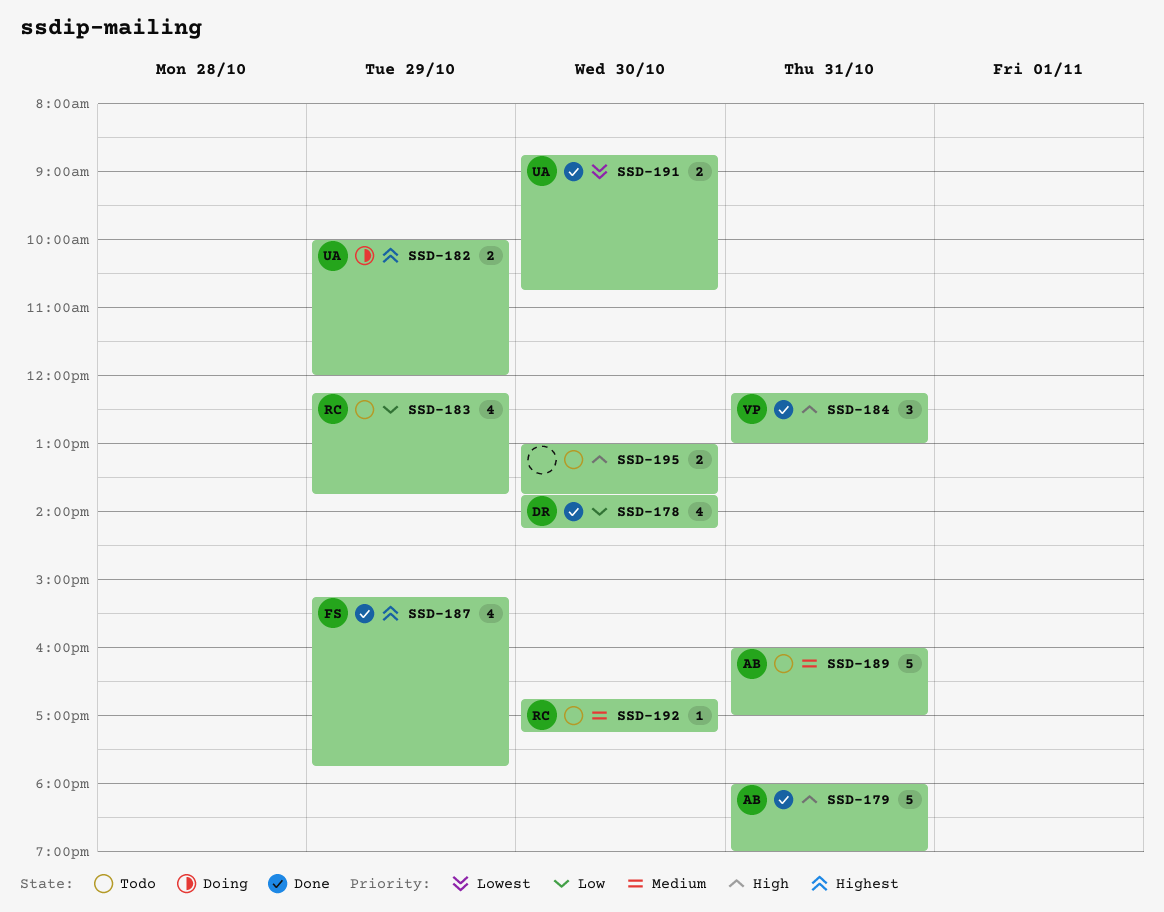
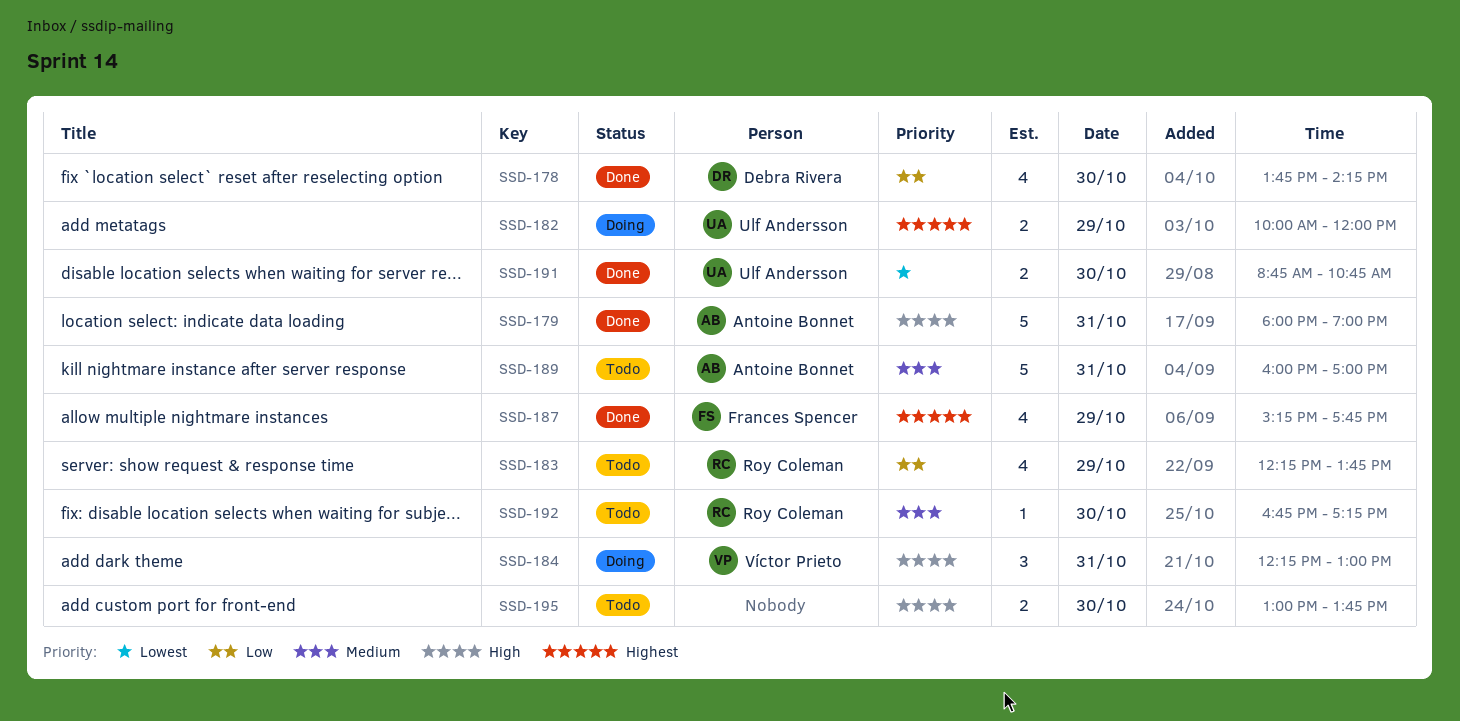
SSD-184, status: Done -> Doing

